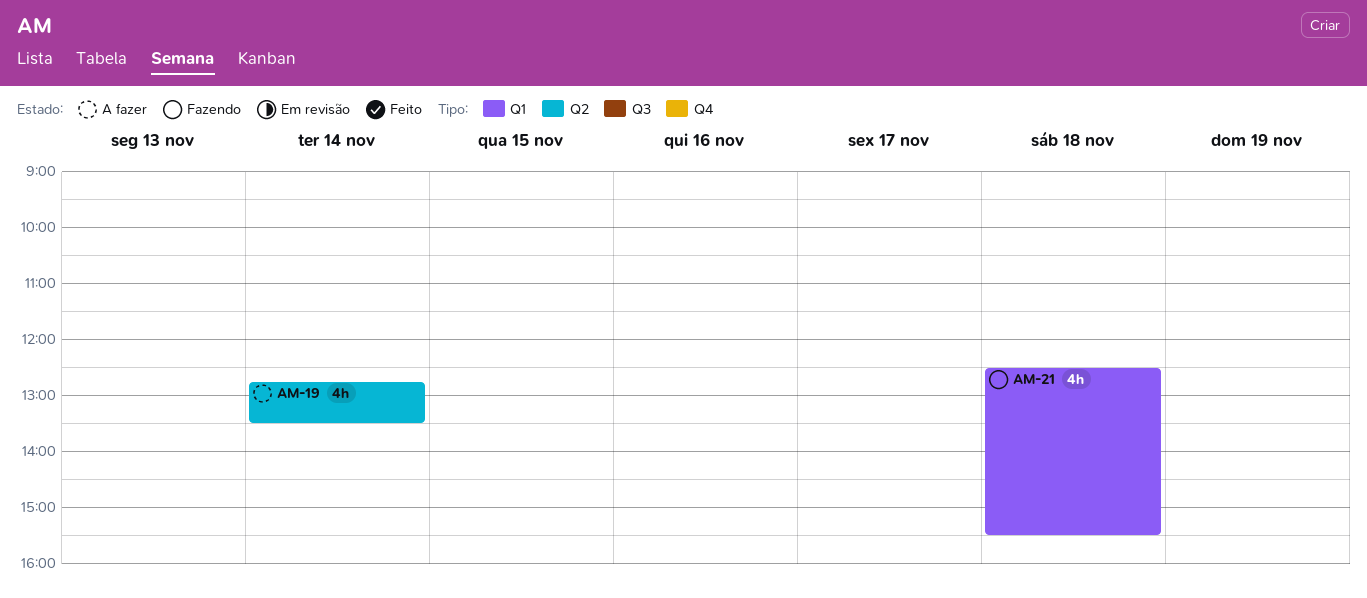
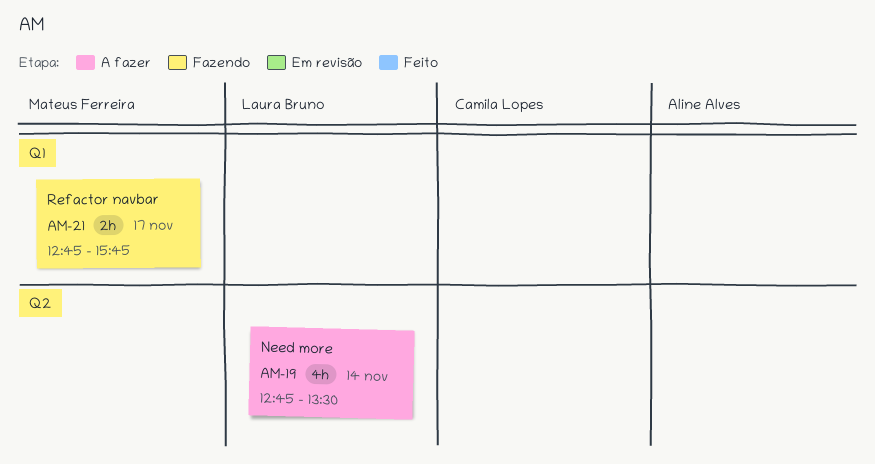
AM-21, estimate: 4h -> 2h
AM-21, day: Nov 18 -> Nov 17
AM-21, begins: 12:30 -> 12:45
AM-21, ends: 15:30 -> 15:45

